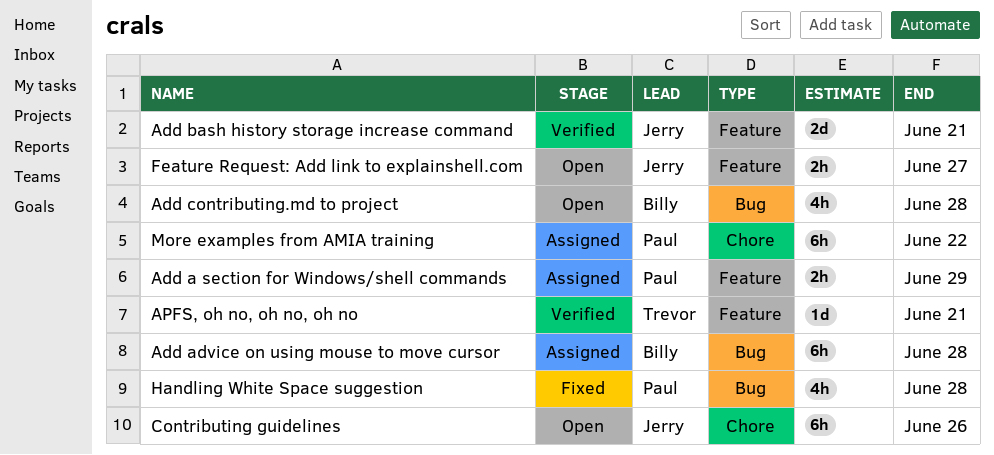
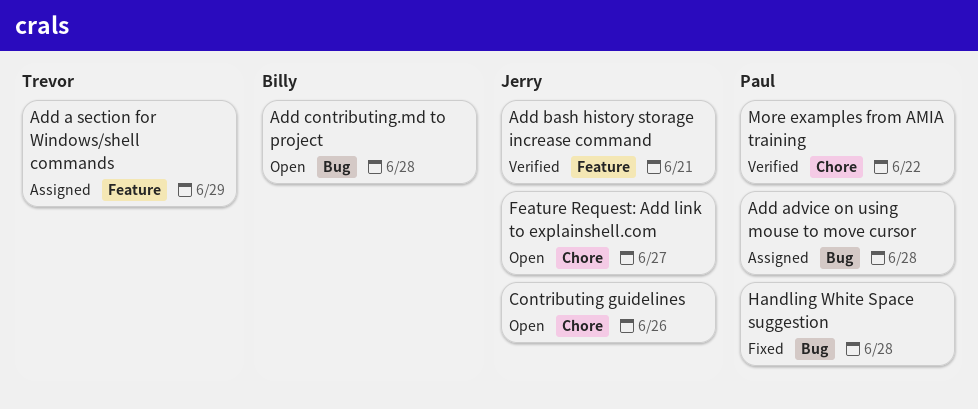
Add a section for Windows/shell commands, owner: Paul -> Trevor
Add advice on using mouse to move cursor, owner: Billy -> Paul
APFS, oh no, oh no, oh no: present -> none
Feature Request: Add link to explainshell.com, label: Feature -> Chore
More examples from AMIA training, status: Assigned -> Verified

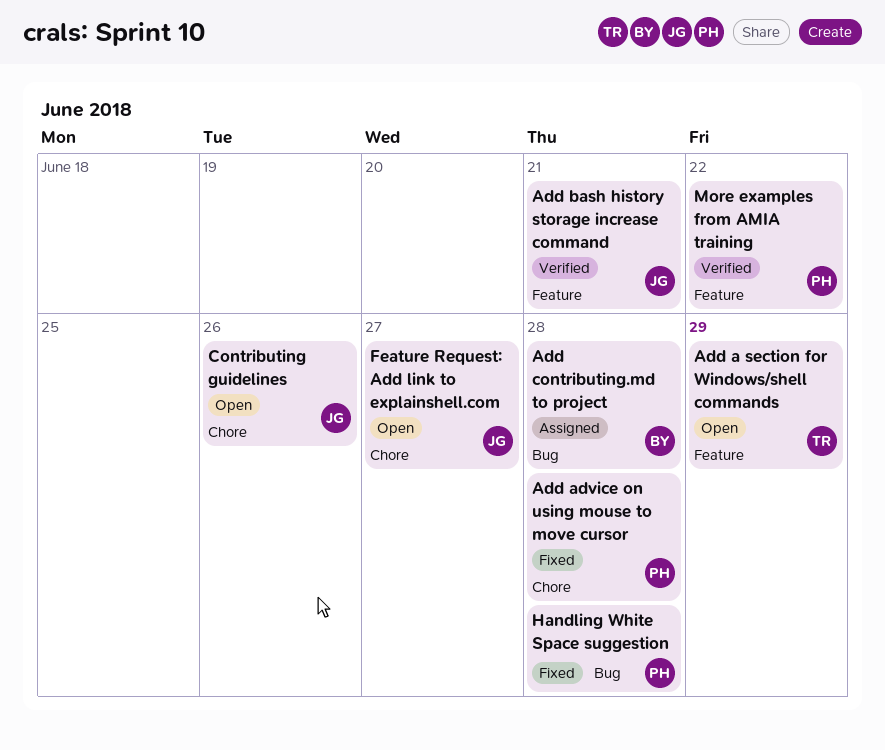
Add a section for Windows/shell commands, status: Assigned -> Open
Add advice on using mouse to move cursor, status: Assigned -> Fixed
Add advice on using mouse to move cursor, label: Bug -> Chore
Add contributing.md to project, status: Open -> Assigned
More examples from AMIA training, label: Chore -> Feature

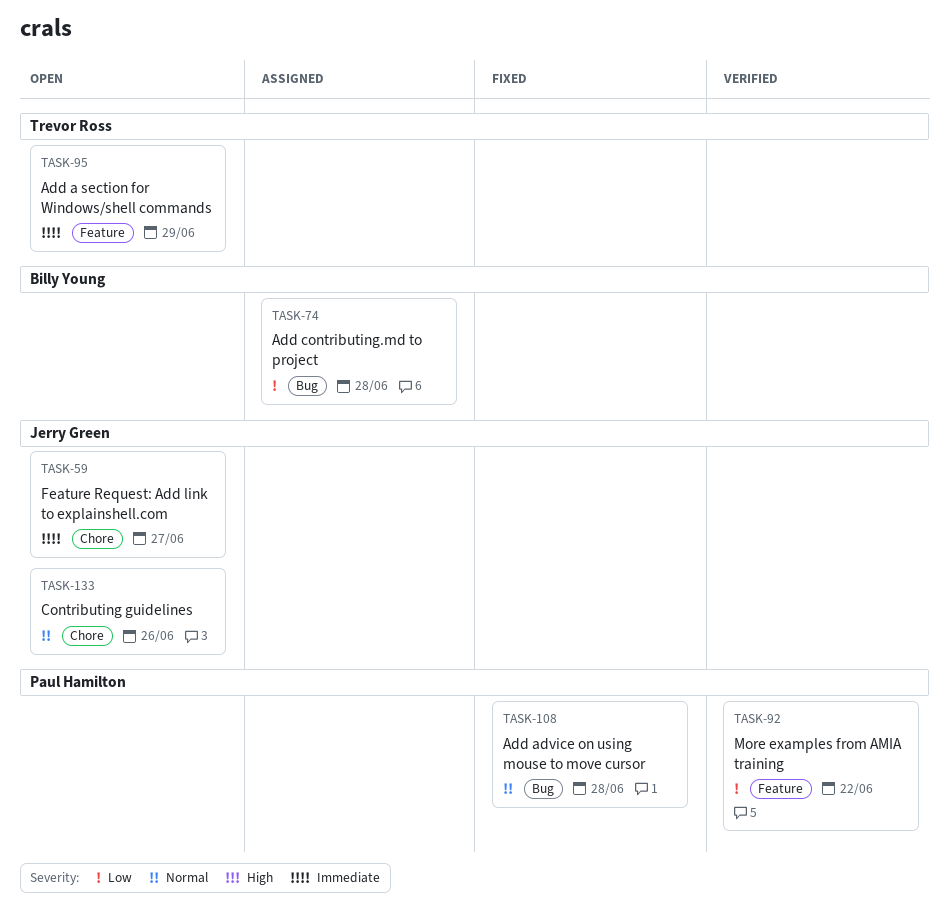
Add advice on using mouse to move cursor, label: Chore -> Bug
Add bash history storage increase command: present -> none
Handling White Space suggestion: present -> none

